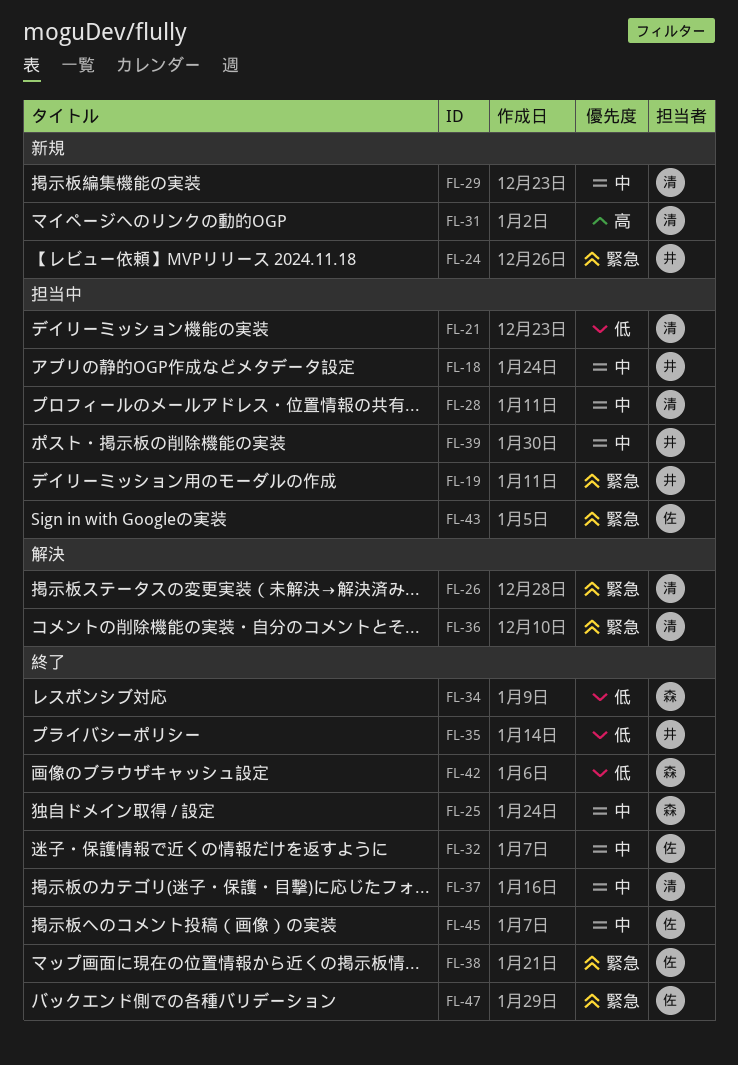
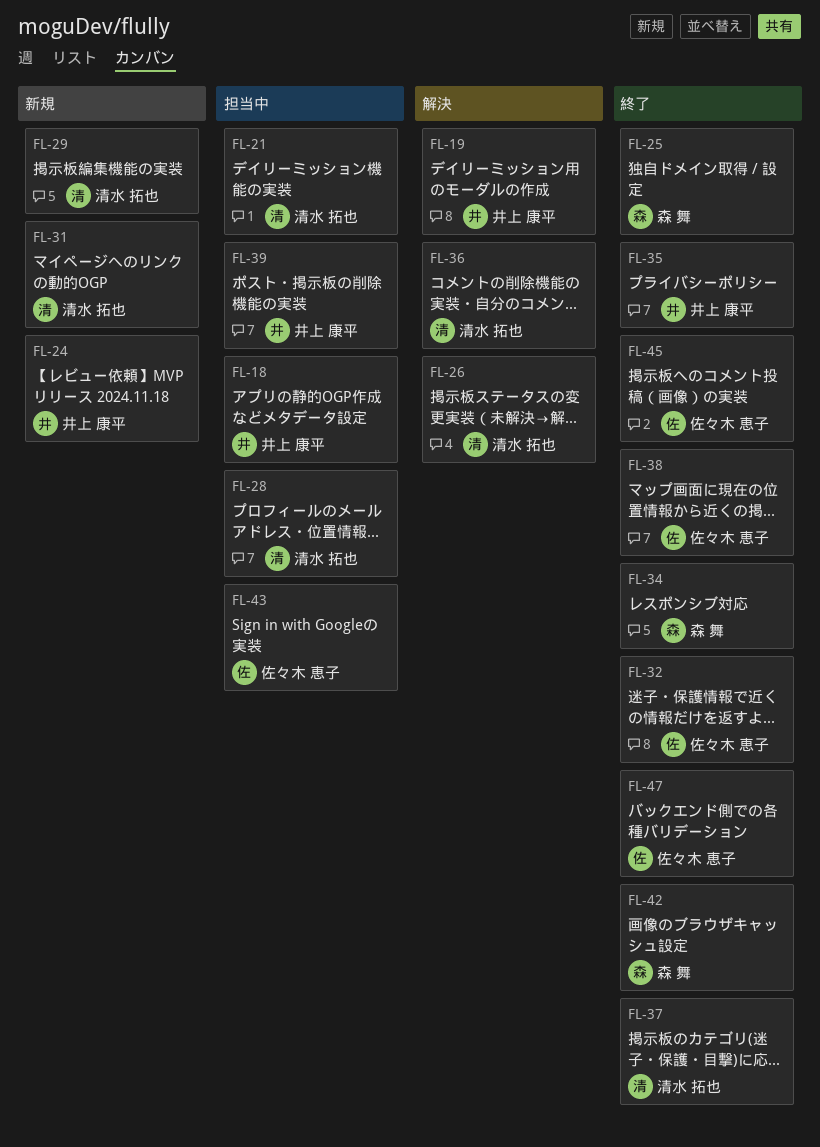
FL-19, status: 担当中 -> 解決

